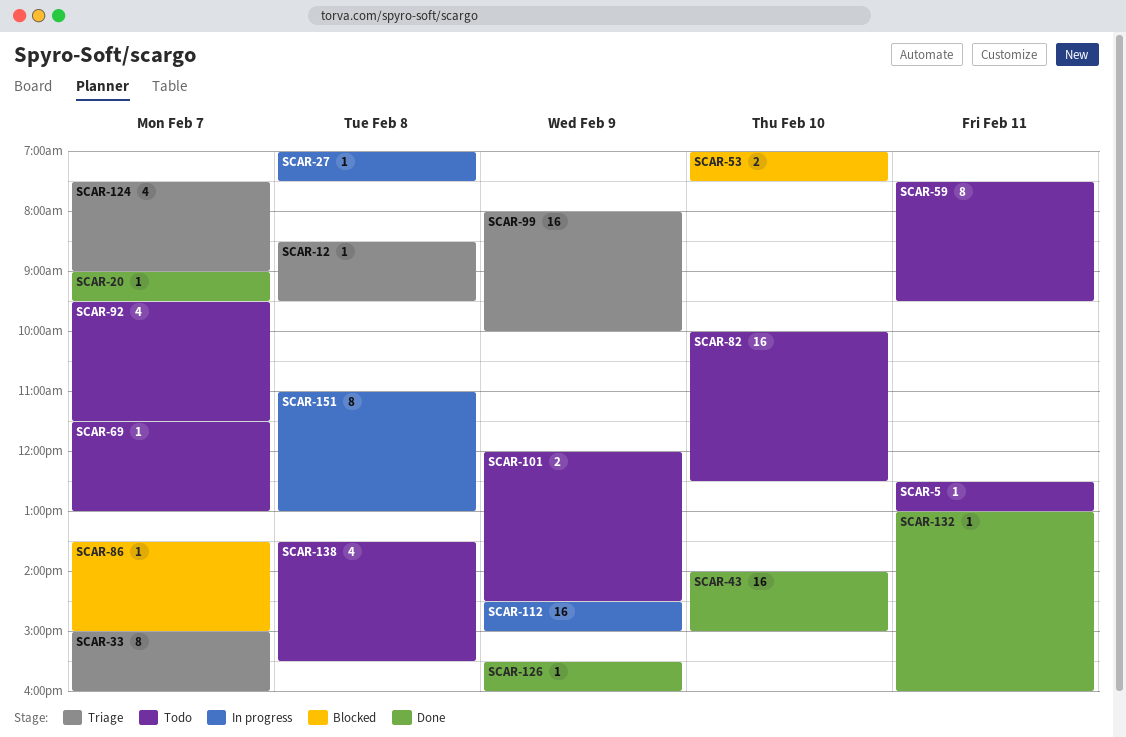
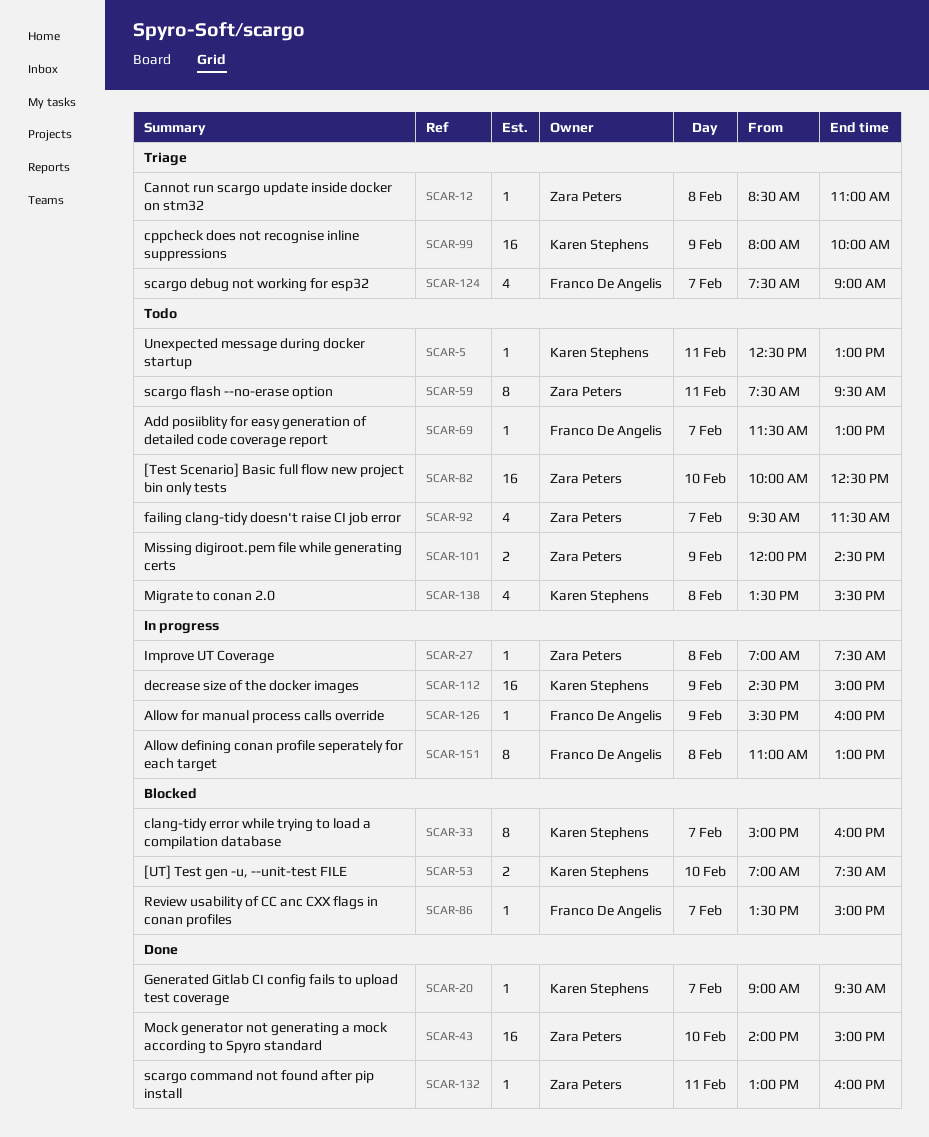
SCAR-12, ends: 09:30 -> 11:00
SCAR-33, status: Triage -> Blocked
SCAR-126, status: Done -> In progress

